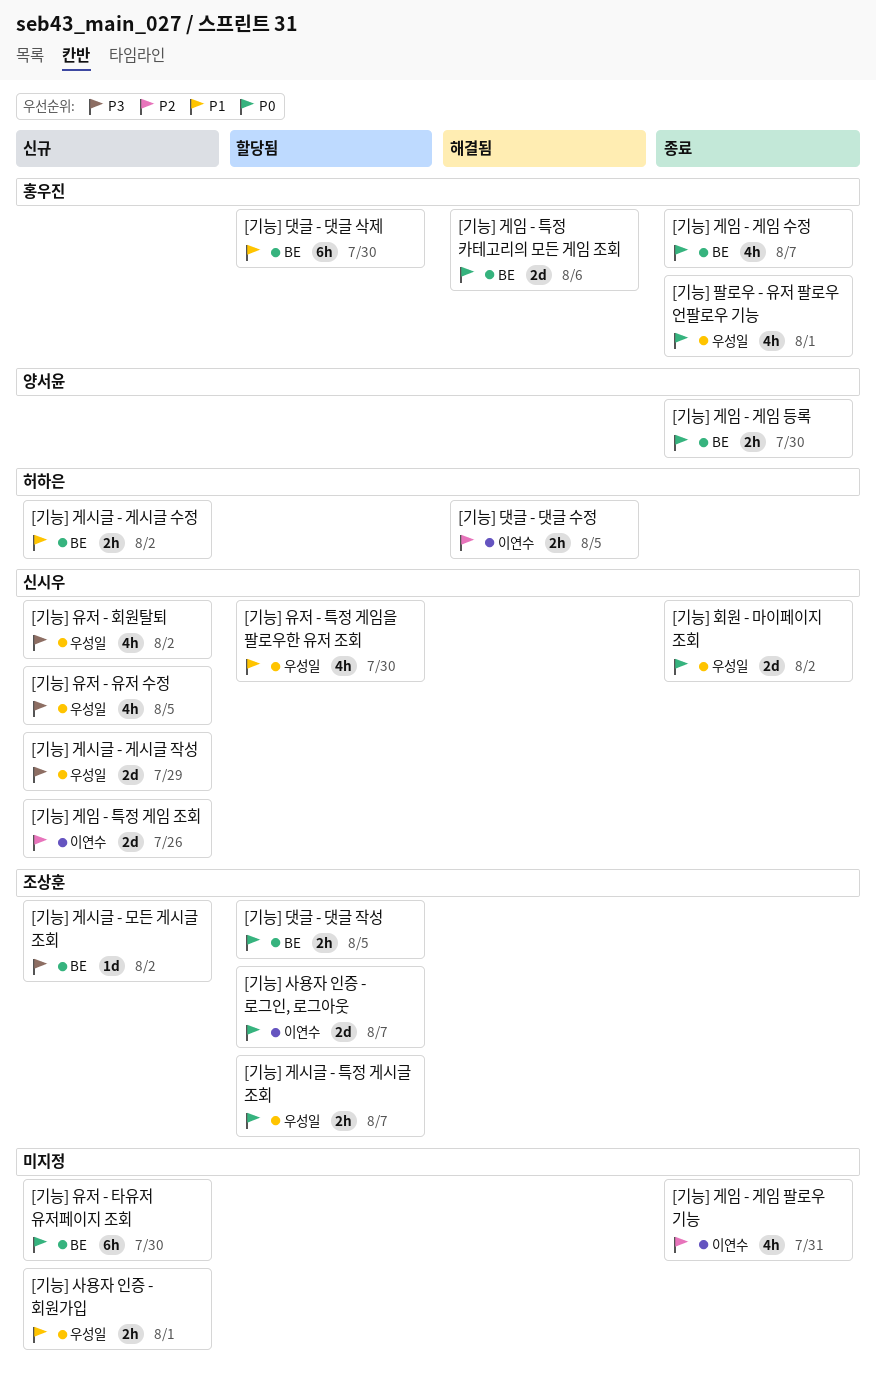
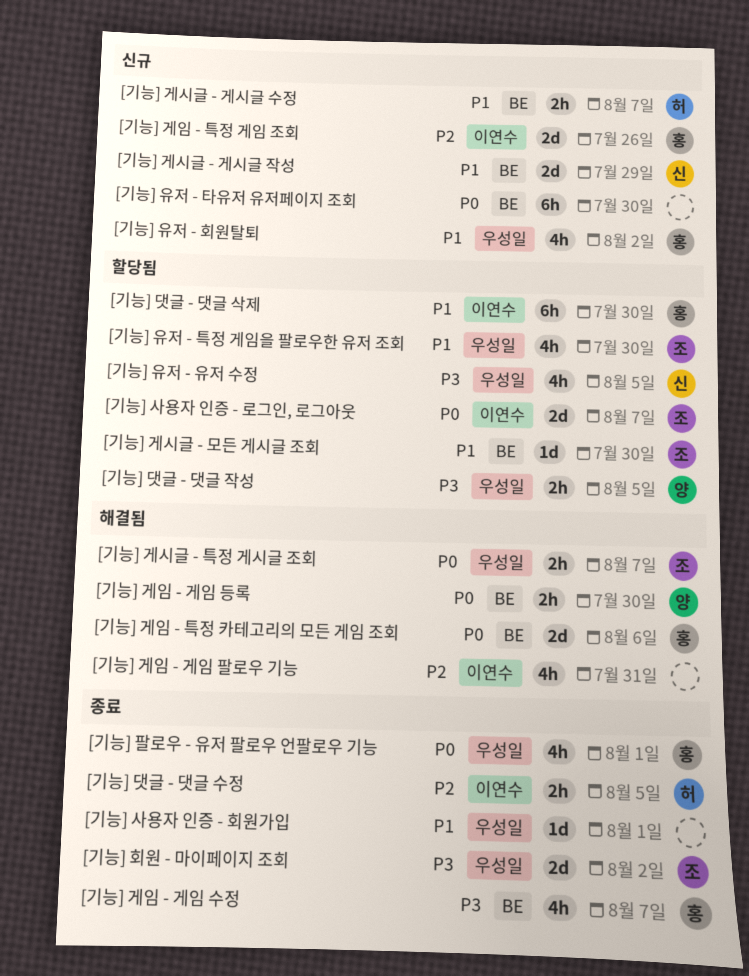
[기능] 게시글 - 게시글 수정, due: Aug 2 -> Aug 7
[기능] 게시글 - 게시글 작성, priority: P3 -> P1
[기능] 게시글 - 게시글 작성, label: 우성일 -> BE
[기능] 게시글 - 모든 게시글 조회, status: 신규 -> 할당됨
[기능] 게시글 - 모든 게시글 조회, priority: P3 -> P1
[기능] 게시글 - 모든 게시글 조회, due: Aug 2 -> Jul 30
[기능] 게시글 - 특정 게시글 조회, status: 할당됨 -> 해결됨
[기능] 게임 - 게임 등록, status: 종료 -> 해결됨
[기능] 게임 - 게임 수정, priority: P0 -> P3
[기능] 게임 - 게임 팔로우 기능, status: 종료 -> 해결됨
[기능] 게임 - 특정 게임 조회, owner: 신시우 -> 홍우진
[기능] 댓글 - 댓글 삭제, label: BE -> 이연수
[기능] 댓글 - 댓글 수정, status: 해결됨 -> 종료
[기능] 댓글 - 댓글 작성, owner: 조상훈 -> 양서윤
[기능] 댓글 - 댓글 작성, priority: P0 -> P3
[기능] 댓글 - 댓글 작성, label: BE -> 우성일
[기능] 사용자 인증 - 회원가입, status: 신규 -> 종료
[기능] 사용자 인증 - 회원가입, estimate: 2h -> 1d
[기능] 유저 - 유저 수정, status: 신규 -> 할당됨
[기능] 유저 - 특정 게임을 팔로우한 유저 조회, owner: 신시우 -> 조상훈
[기능] 유저 - 회원탈퇴, owner: 신시우 -> 홍우진
[기능] 유저 - 회원탈퇴, priority: P3 -> P1
[기능] 회원 - 마이페이지 조회, owner: 신시우 -> 조상훈
[기능] 회원 - 마이페이지 조회, priority: P0 -> P3

